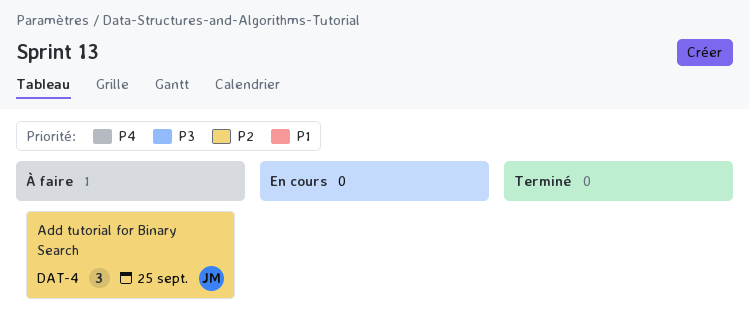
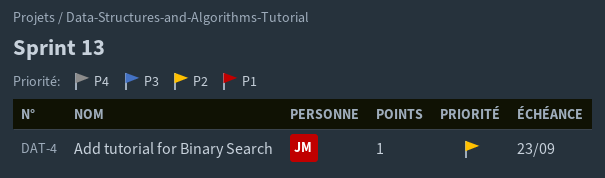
DAT-4, estimate: 3 -> 1
DAT-4, due: Sep 25 -> Sep 23

